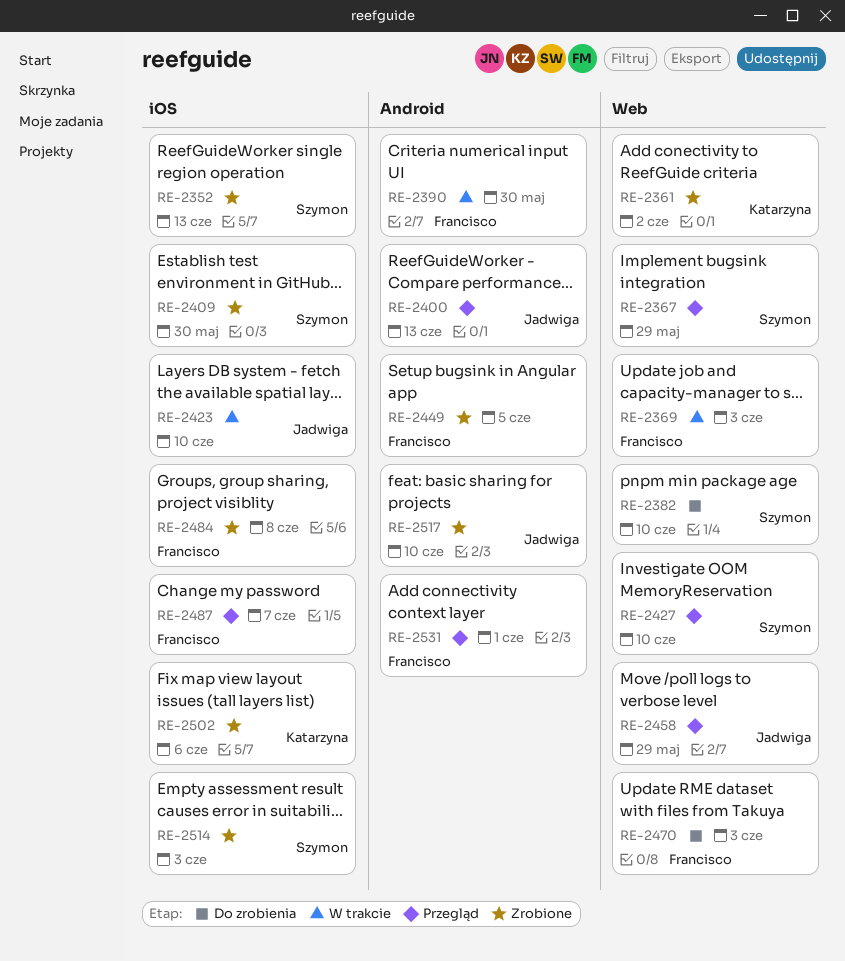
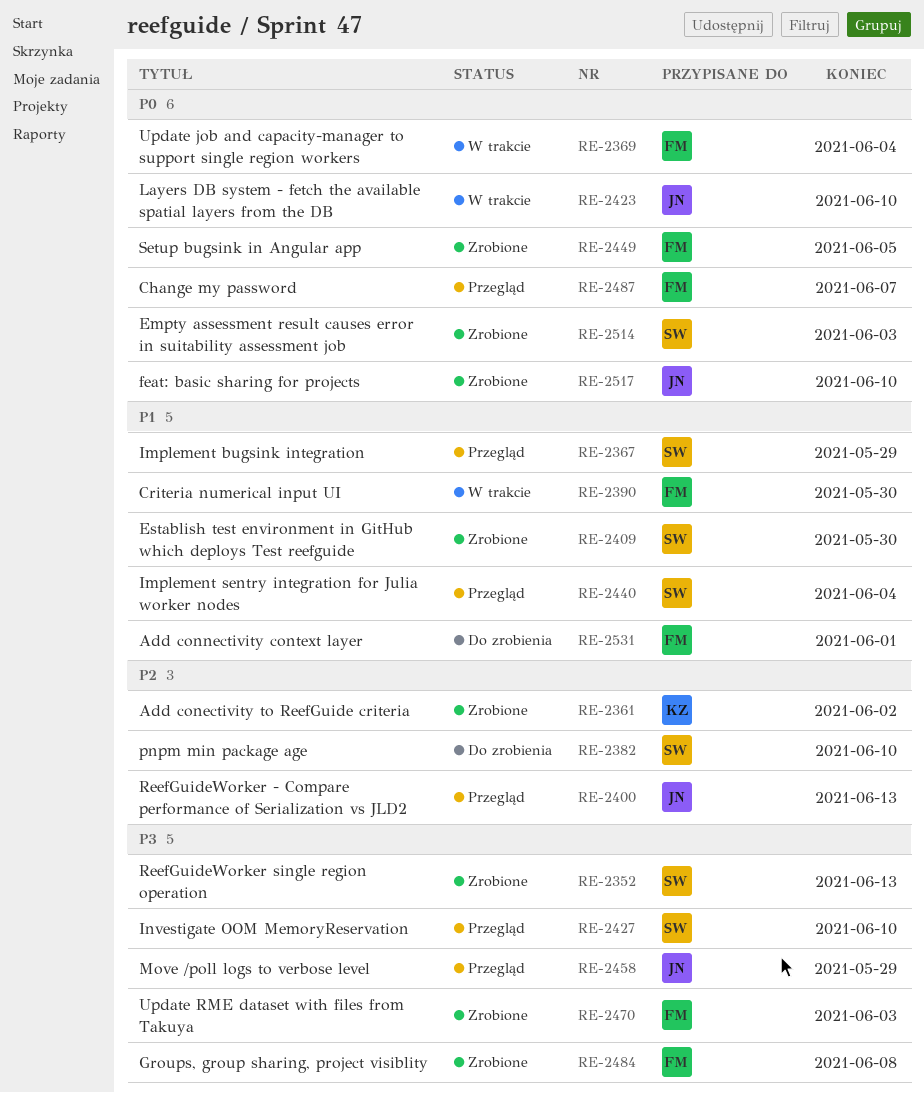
RE-2369, due: Jun 3 -> Jun 4
RE-2440: none -> present
RE-2470, status: Do zrobienia -> Zrobione
RE-2502: present -> none
RE-2531, status: Przegląd -> Do zrobienia

